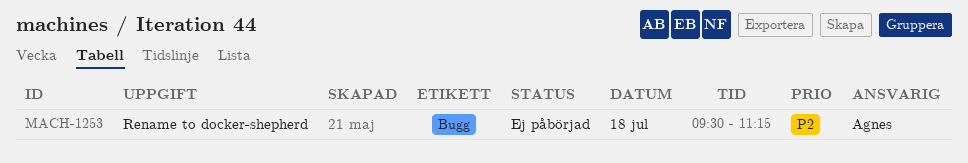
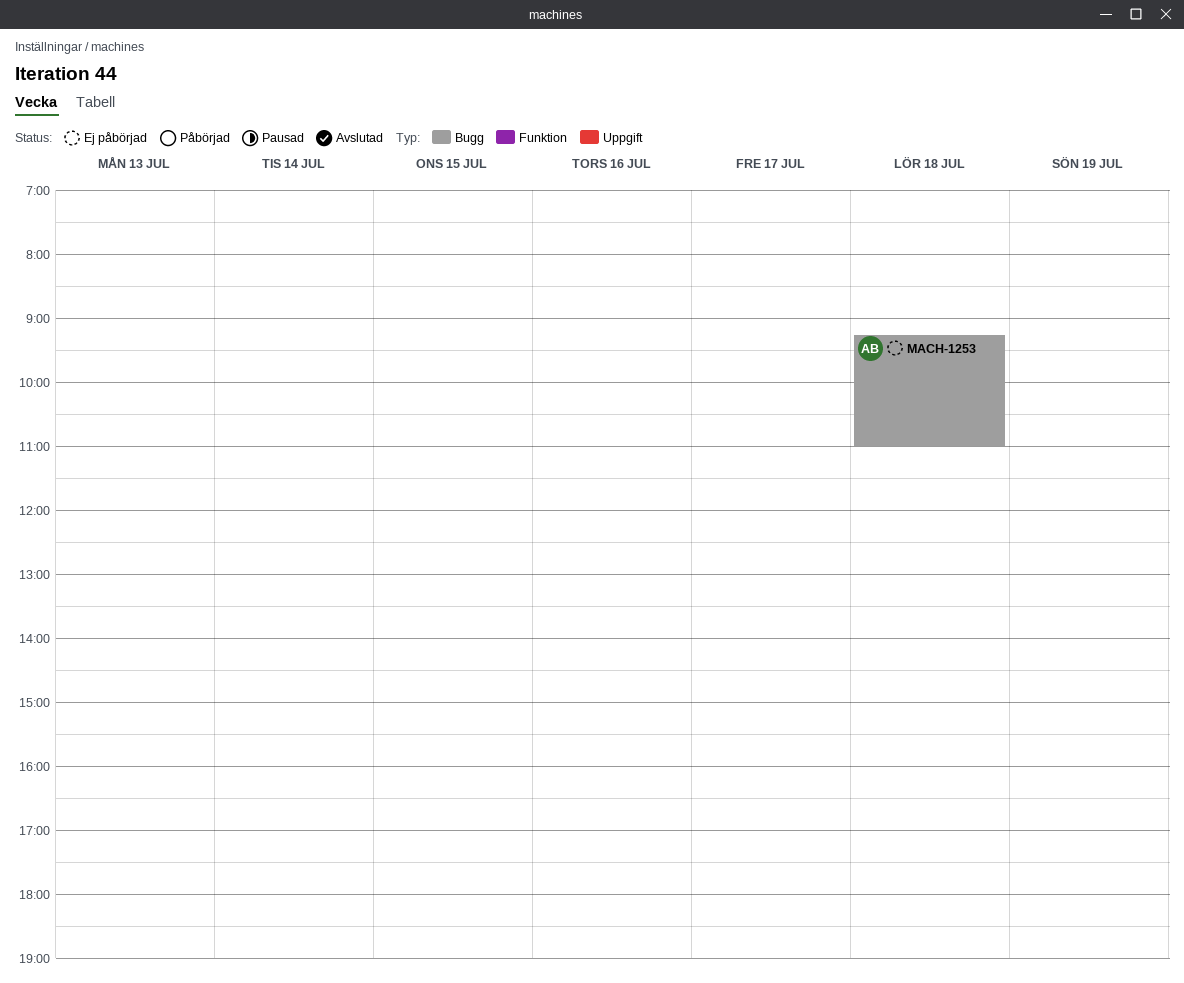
MACH-1253, begins: 09:30 -> 09:15
MACH-1253, ends: 11:15 -> 11:00

